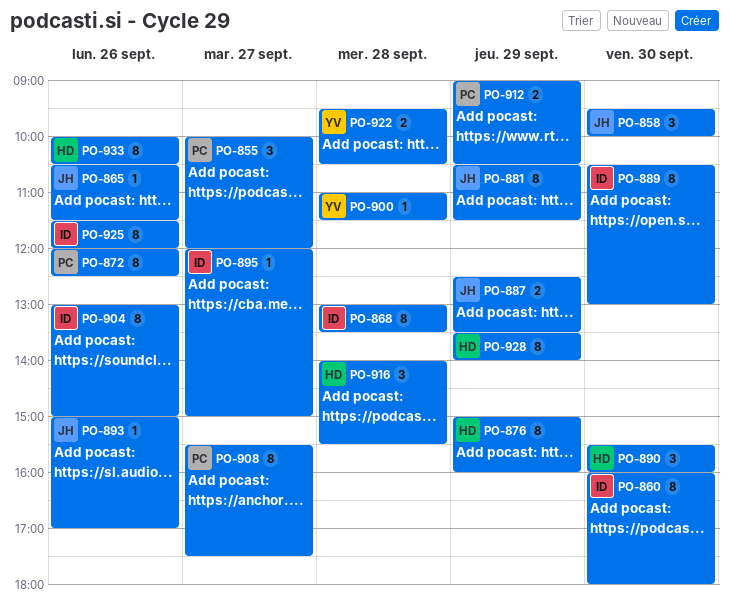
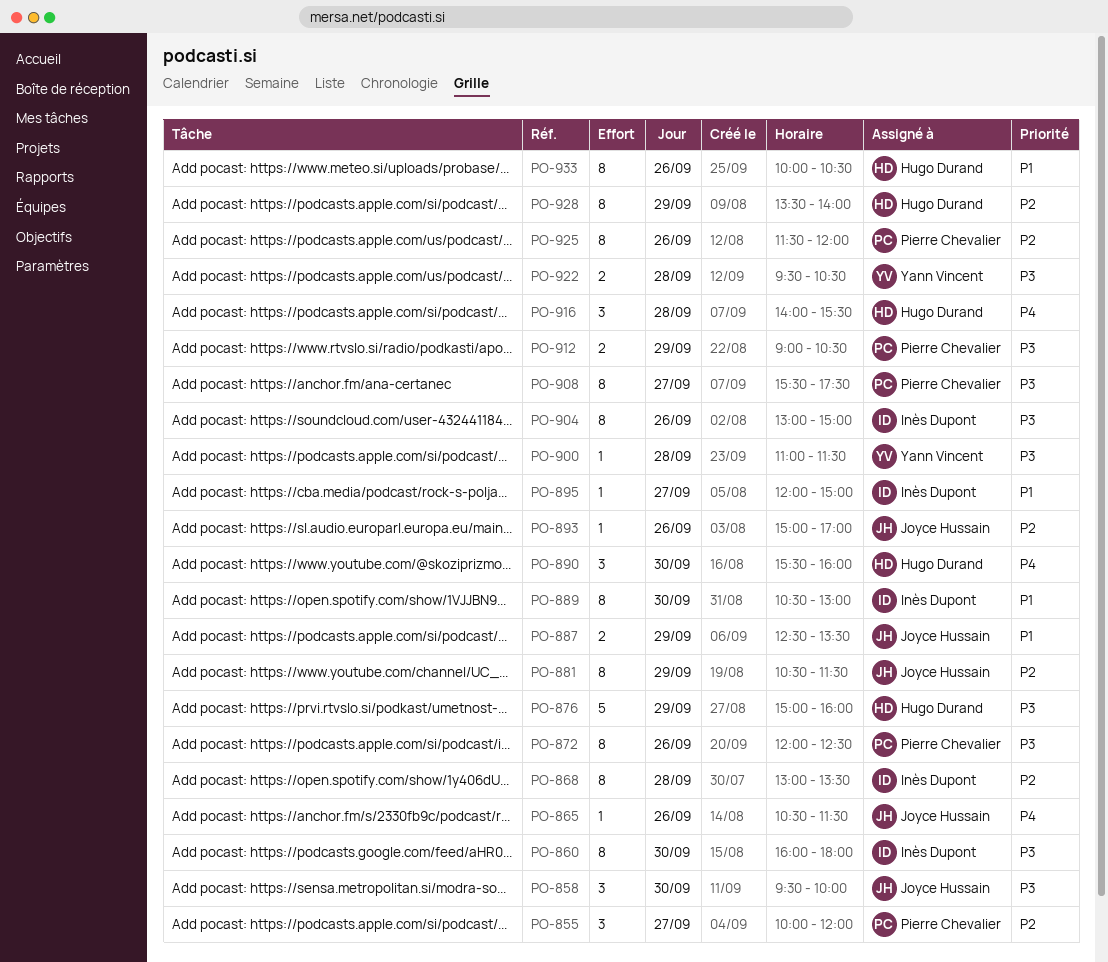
PO-876, estimate: 8 -> 5
PO-925, owner: Inès Dupont -> Pierre Chevalier

